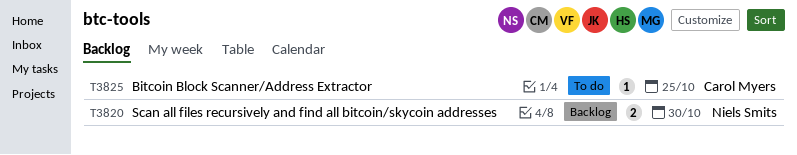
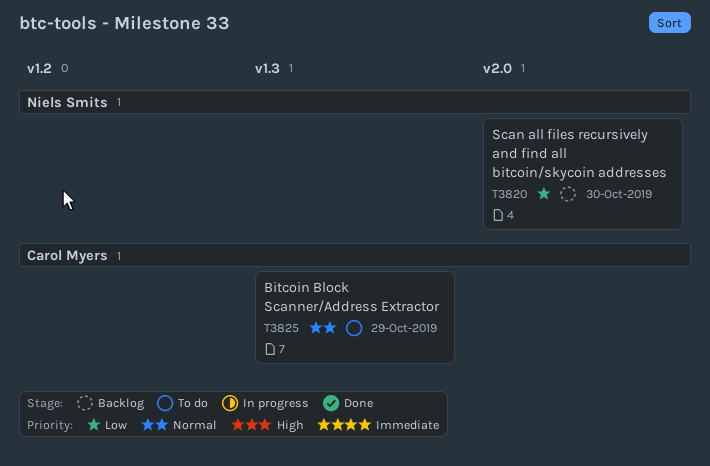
T3825, due: Oct 25 -> Oct 29

